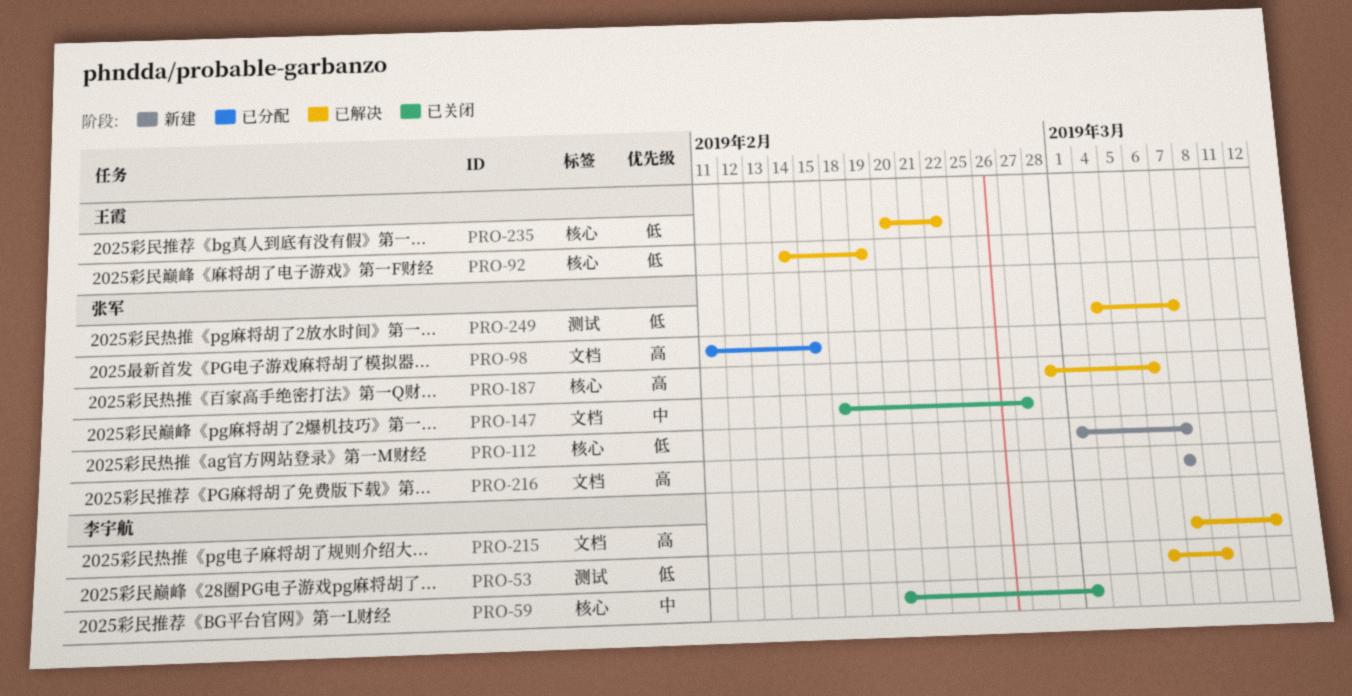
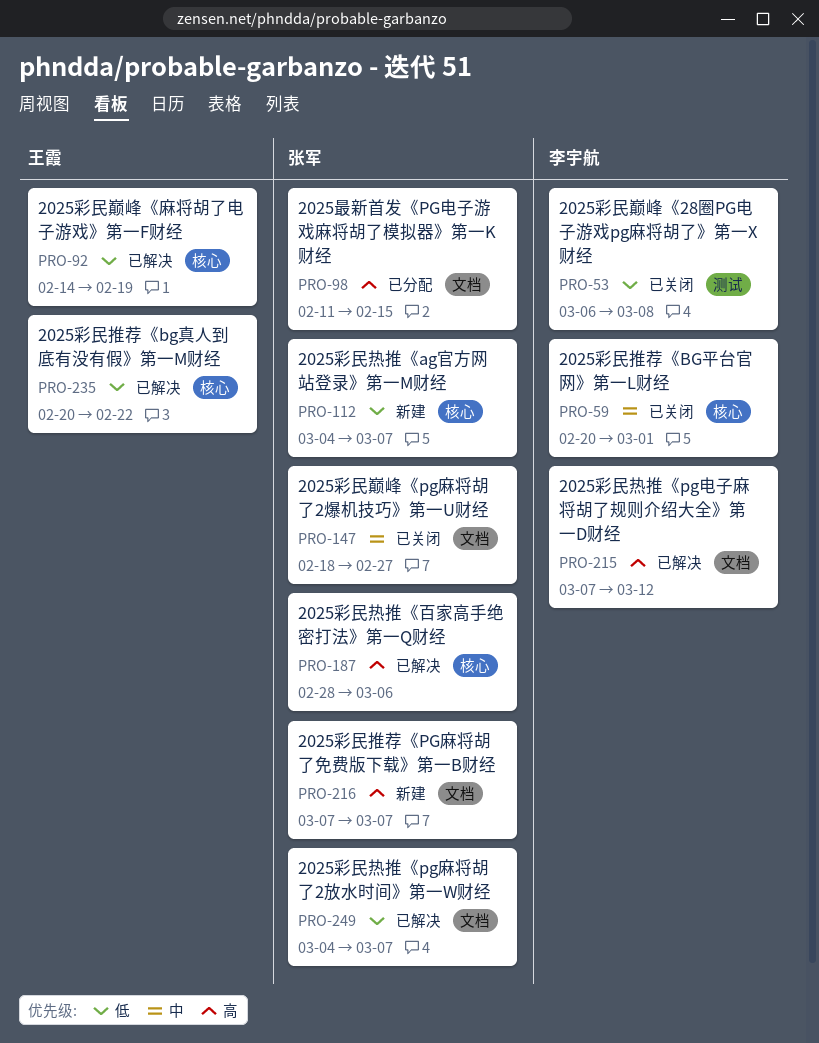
PRO-53, status: 已解决 -> 已关闭
PRO-112, start: Mar 1 -> Mar 4
PRO-249, label: 测试 -> 文档

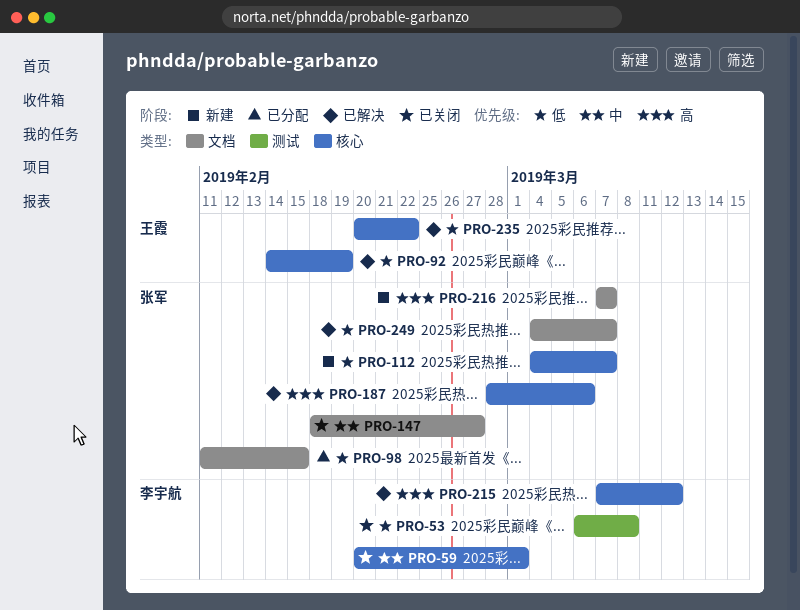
PRO-98, priority: 高 -> 低
PRO-215, label: 文档 -> 核心

